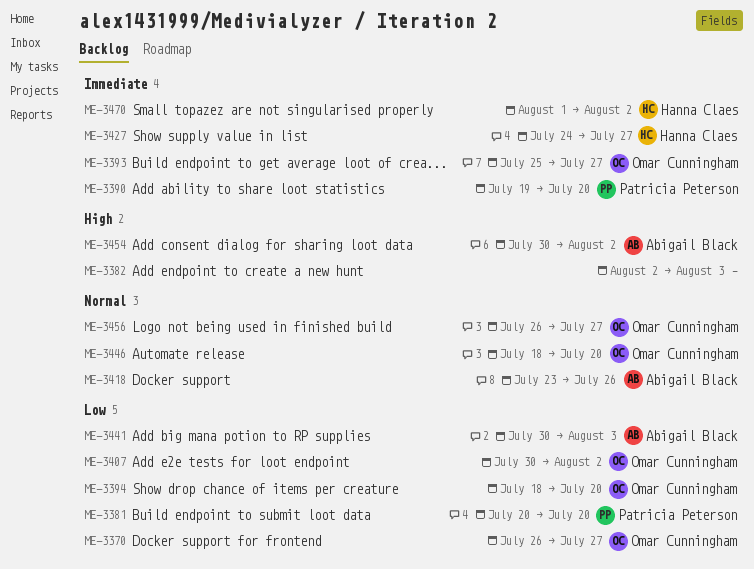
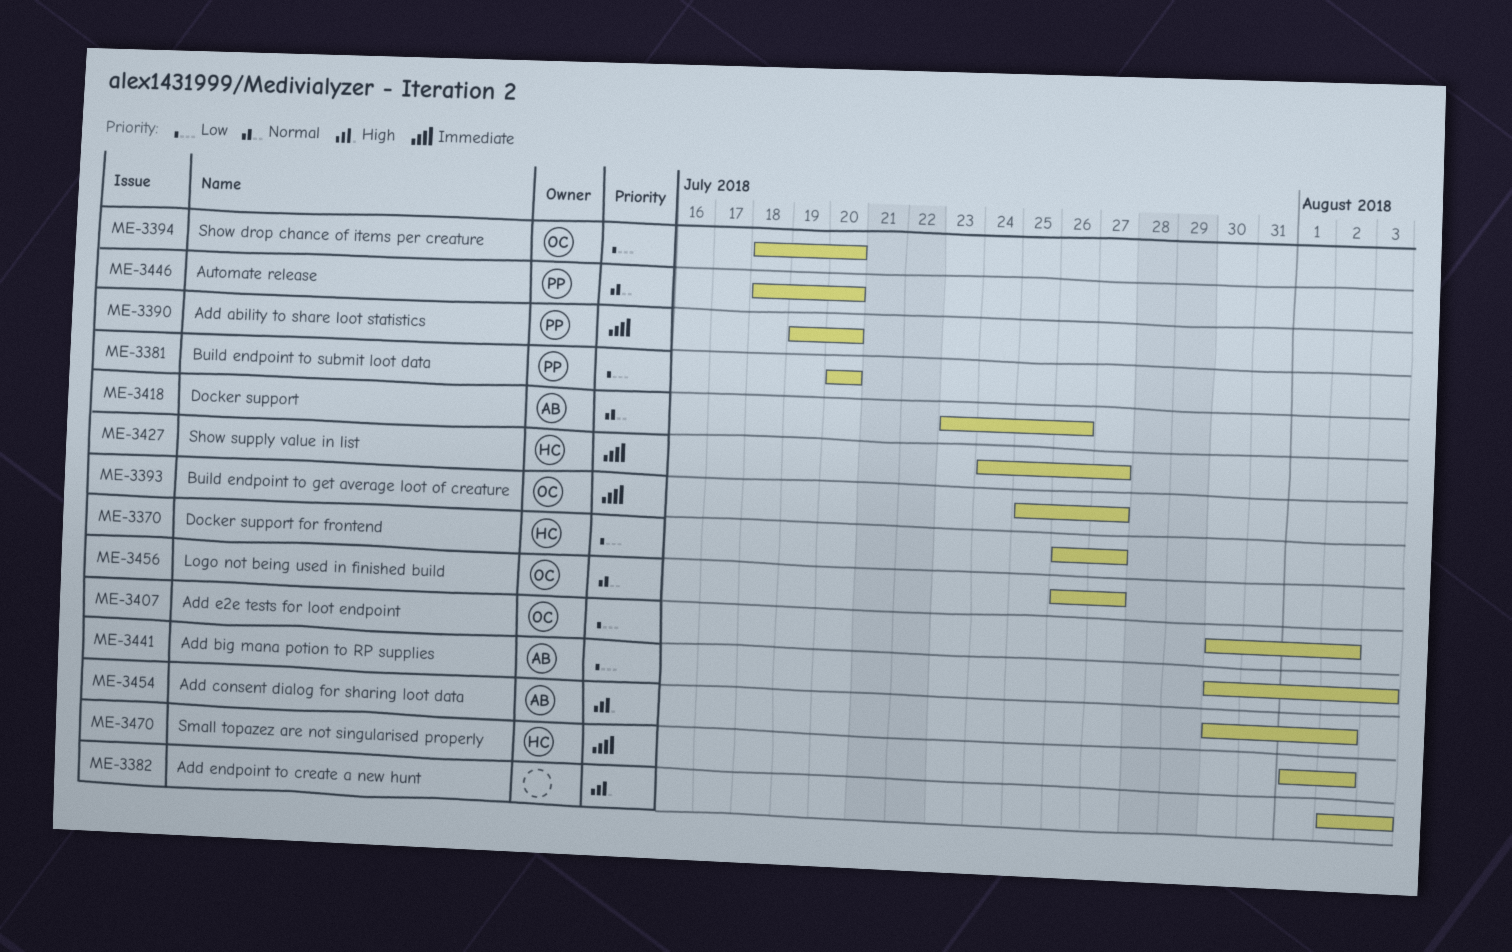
ME-3370, owner: Omar Cunningham -> Hanna Claes
ME-3446, owner: Omar Cunningham -> Patricia Peterson

